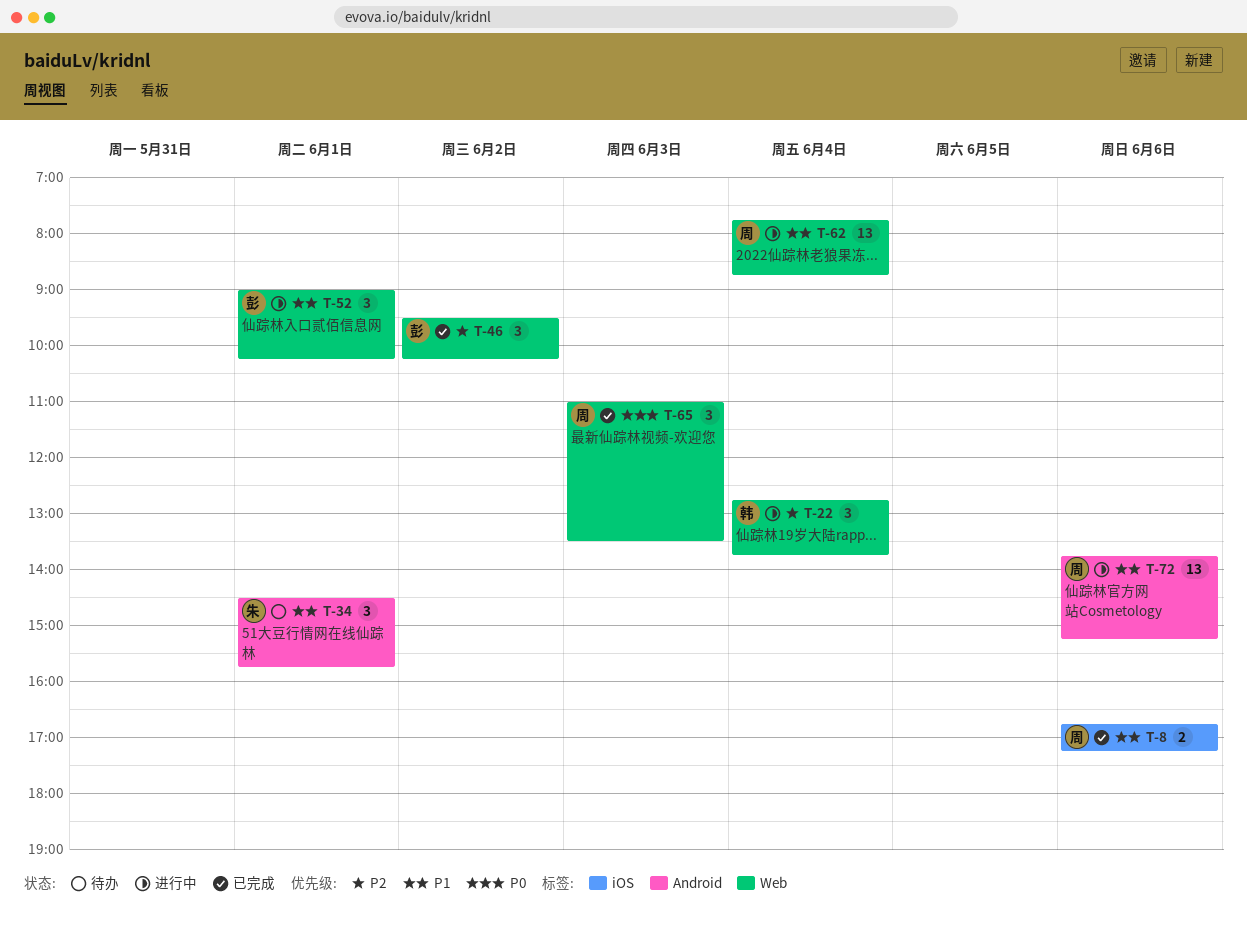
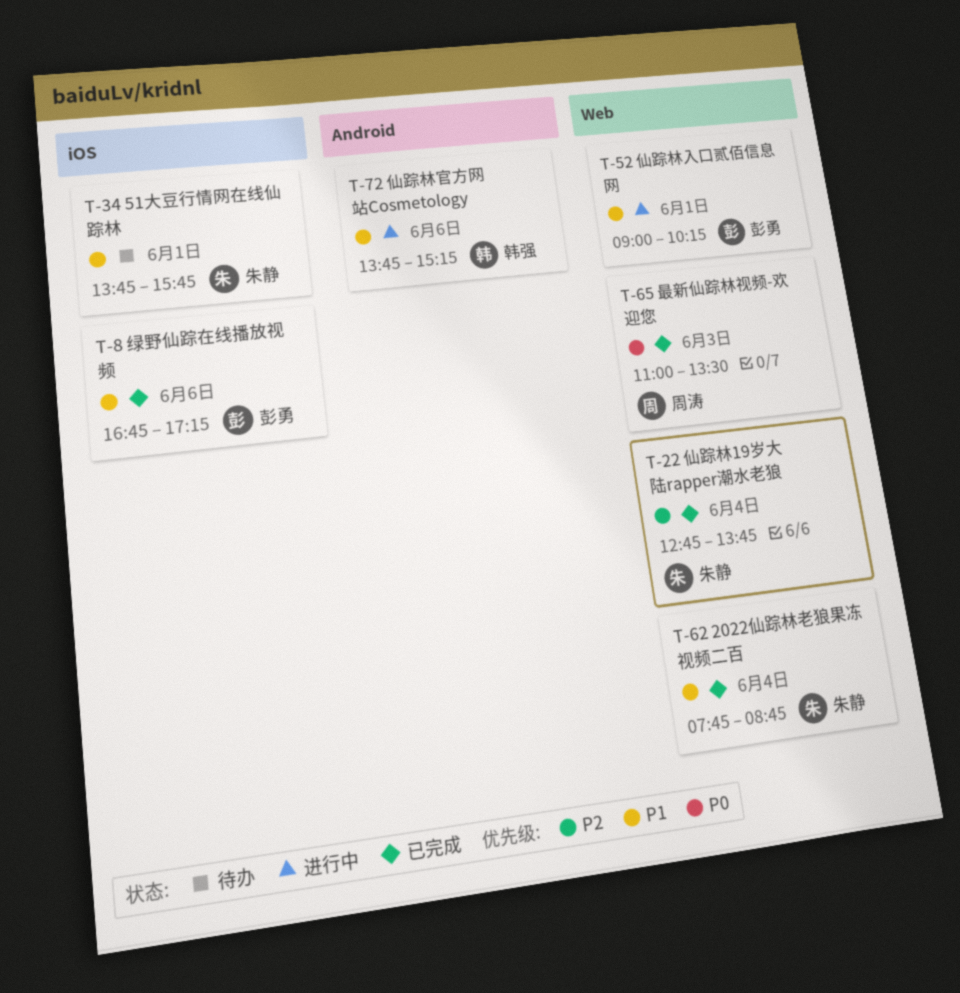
T-8, owner: 周涛 -> 彭勇
T-22, status: 进行中 -> 已完成
T-22, owner: 韩强 -> 朱静
T-34, label: Android -> iOS
T-34, begins: 14:30 -> 13:45
T-46: present -> none
T-62, status: 进行中 -> 已完成
T-62, owner: 周涛 -> 朱静
T-72, owner: 周涛 -> 韩强

